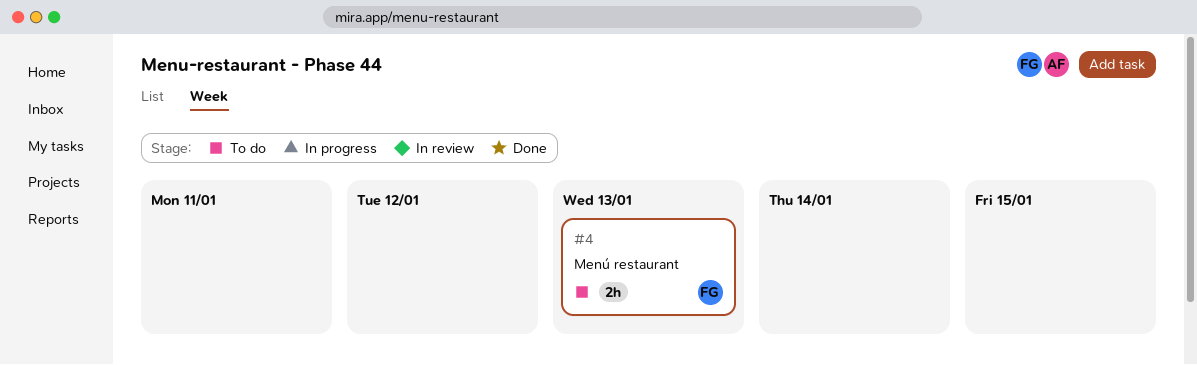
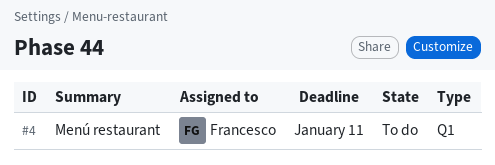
#4, due: Jan 13 -> Jan 11

